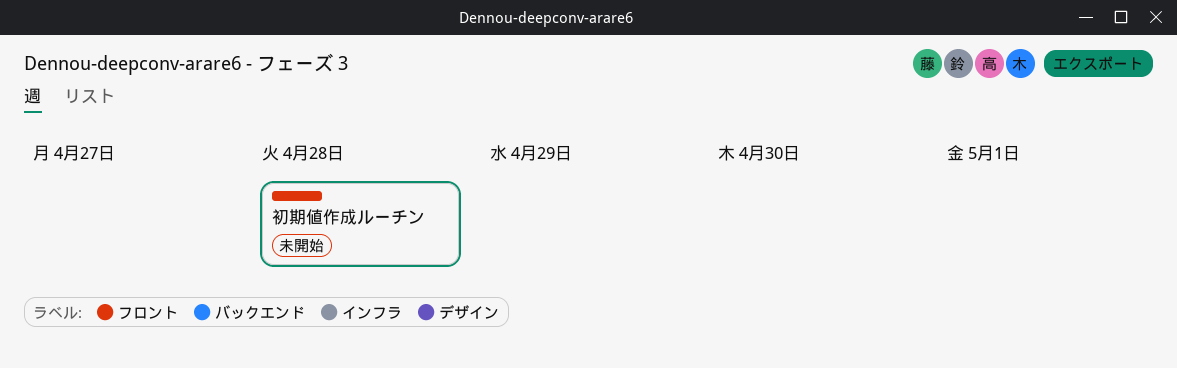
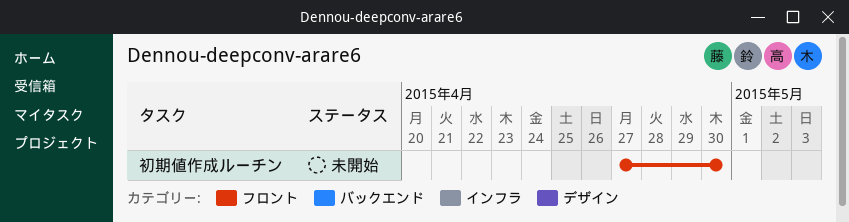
初期値作成ルーチン, due: Apr 28 -> Apr 30

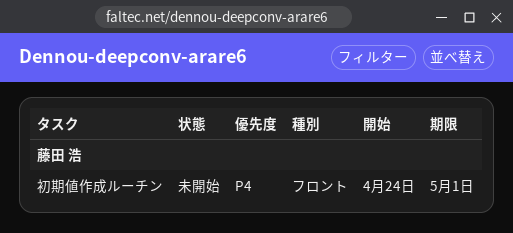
初期値作成ルーチン, start: Apr 27 -> Apr 24
初期値作成ルーチン, due: Apr 30 -> May 1

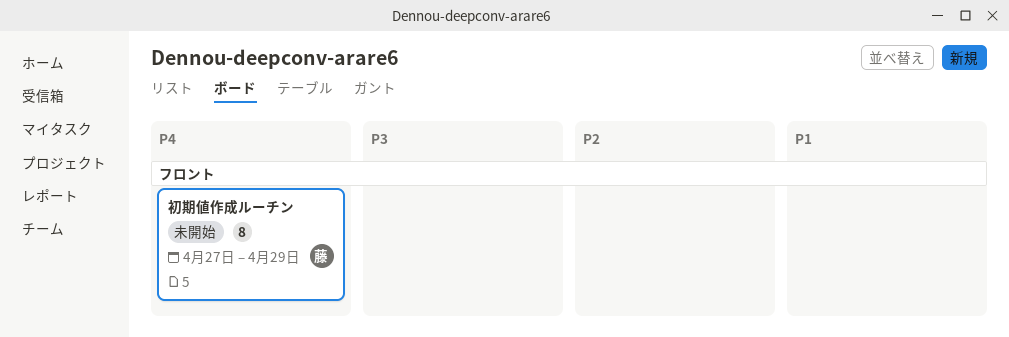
初期値作成ルーチン, start: Apr 24 -> Apr 27
初期値作成ルーチン, due: May 1 -> Apr 29

